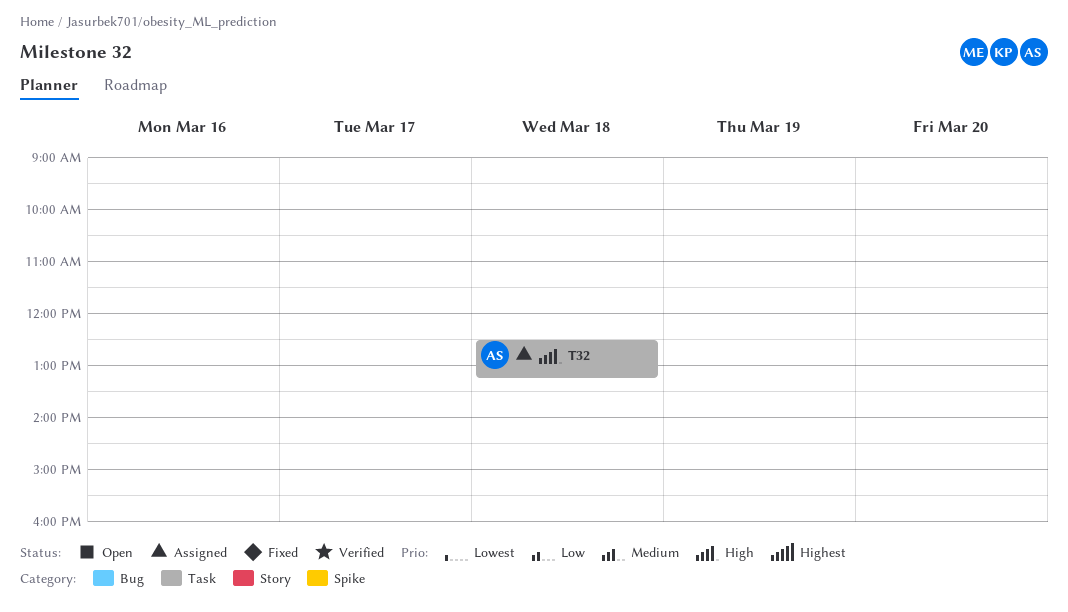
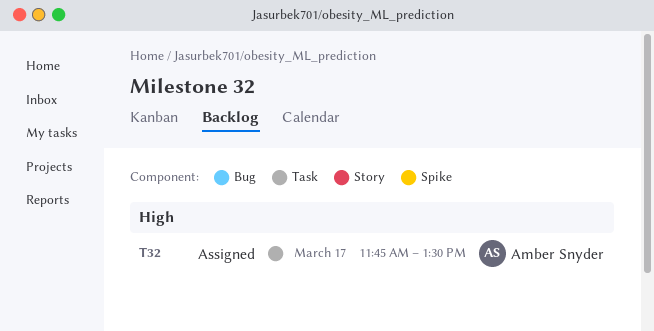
T32, day: Mar 18 -> Mar 17
T32, begins: 12:30 -> 11:45
T32, ends: 13:15 -> 13:30

